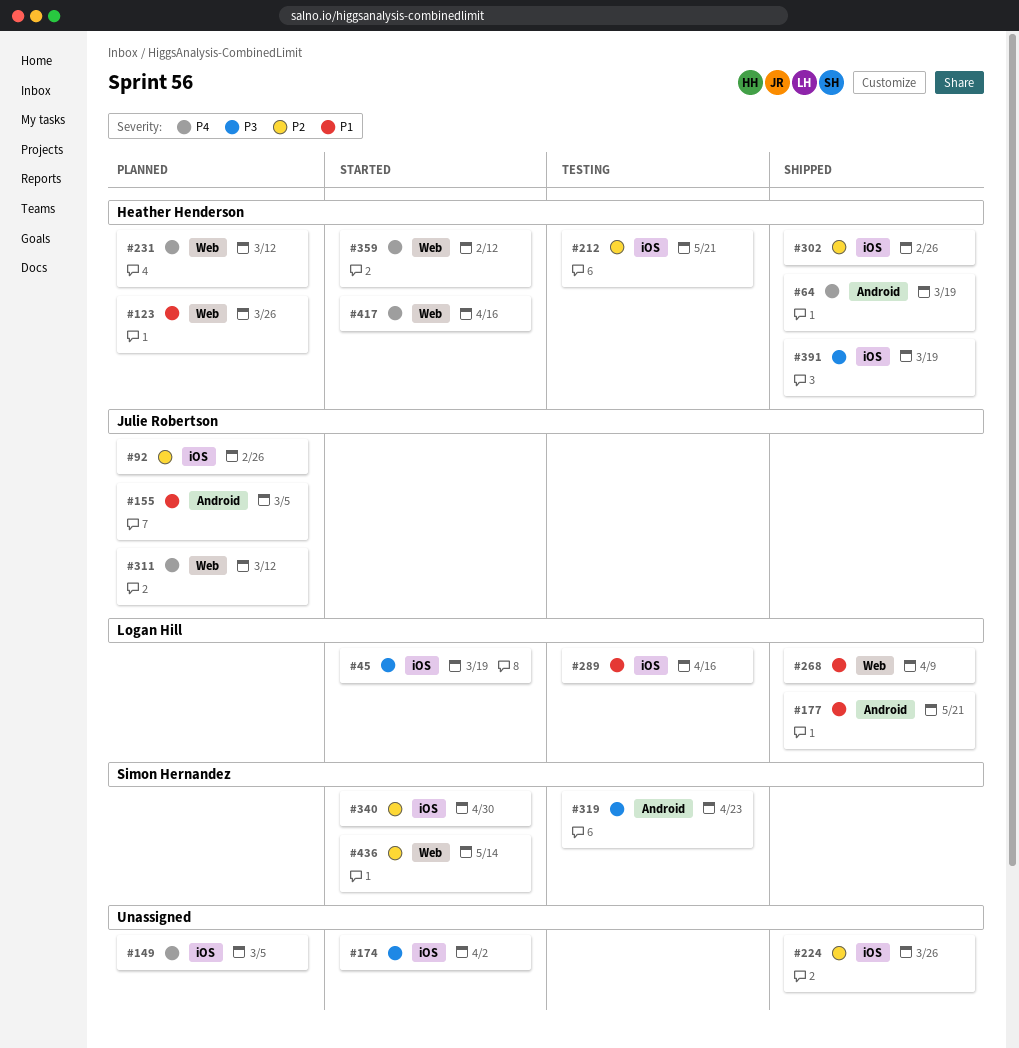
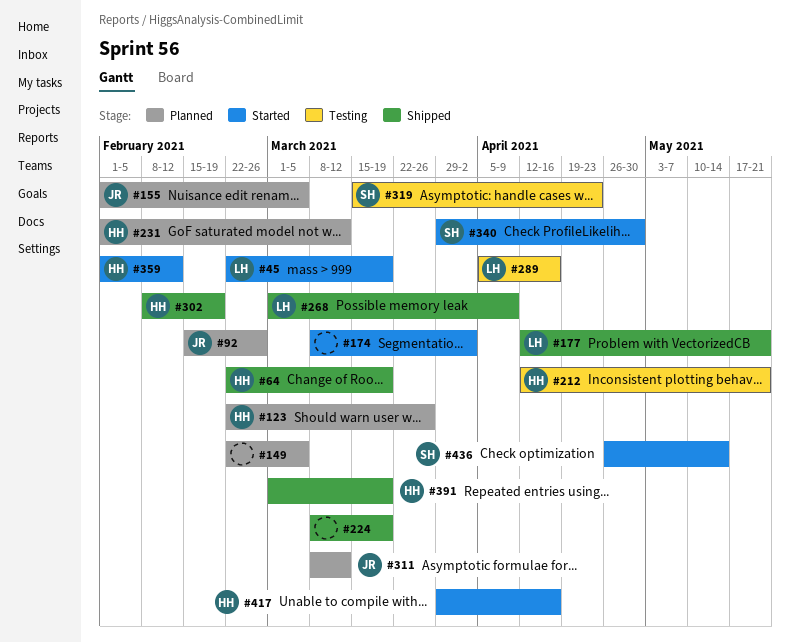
#224, due: Mar 26 -> Mar 19
#302, due: Feb 26 -> Feb 19

